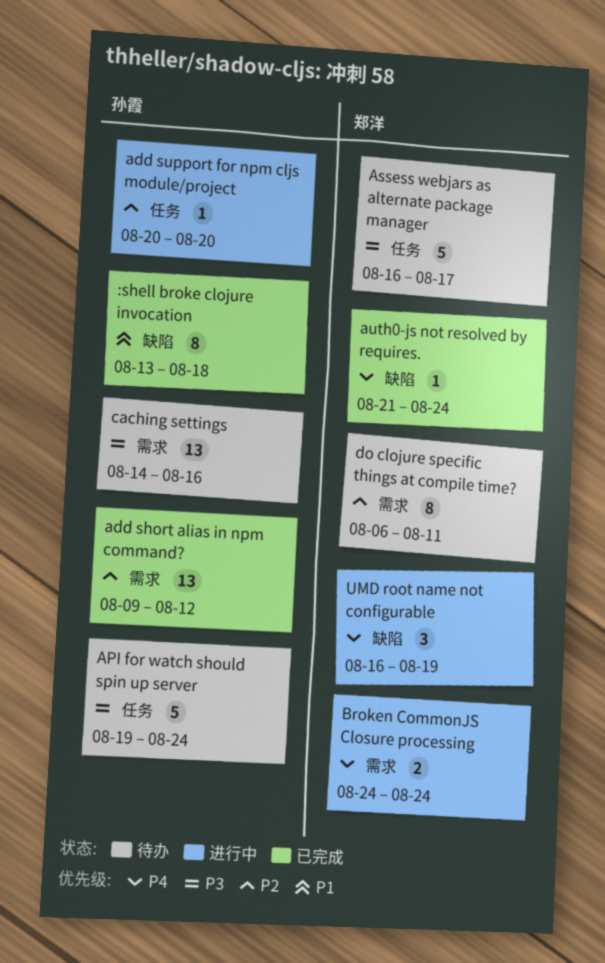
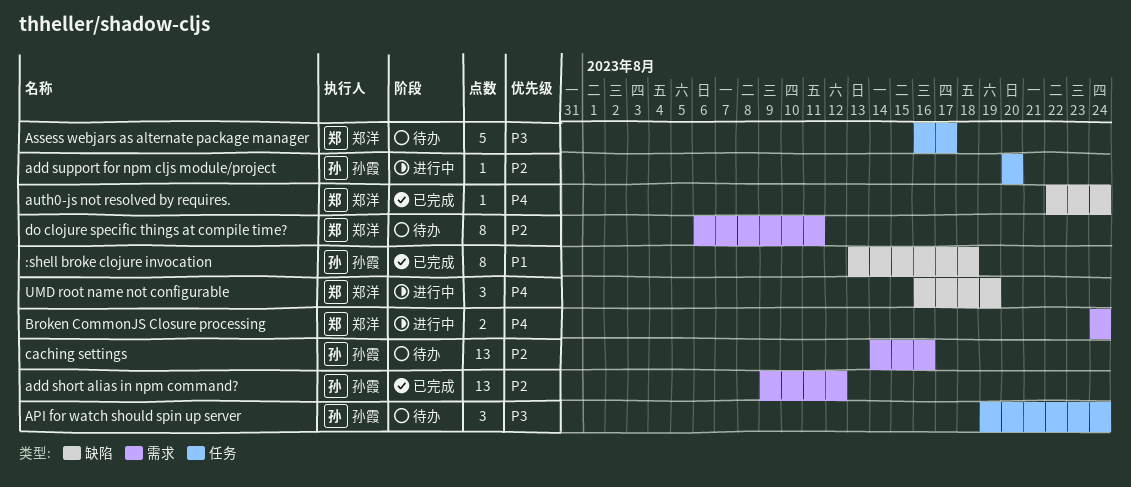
API for watch should spin up server, estimate: 5 -> 3
auth0-js not resolved by requires., start: Aug 21 -> Aug 22
caching settings, priority: P3 -> P2

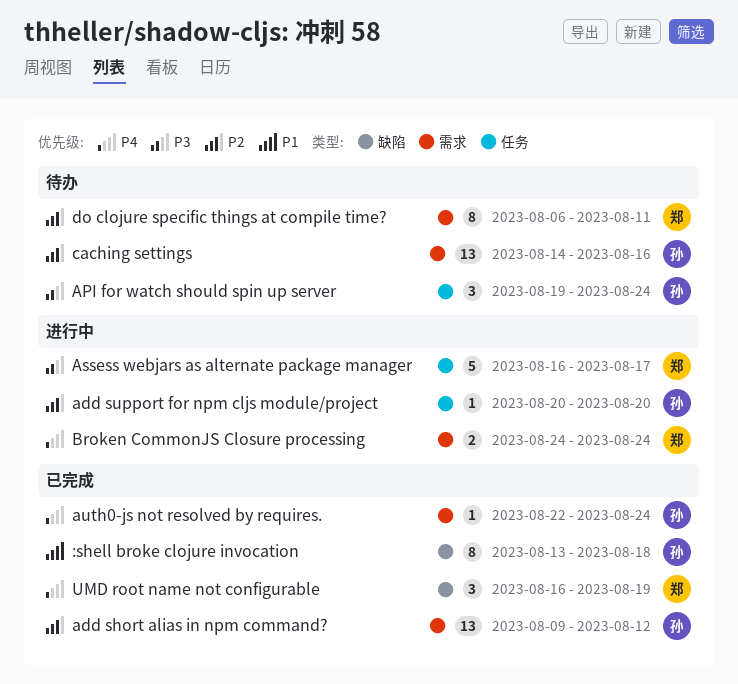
Assess webjars as alternate package manager, status: 待办 -> 进行中
auth0-js not resolved by requires., owner: 郑洋 -> 孙霞
auth0-js not resolved by requires., label: 缺陷 -> 需求
UMD root name not configurable, status: 进行中 -> 已完成

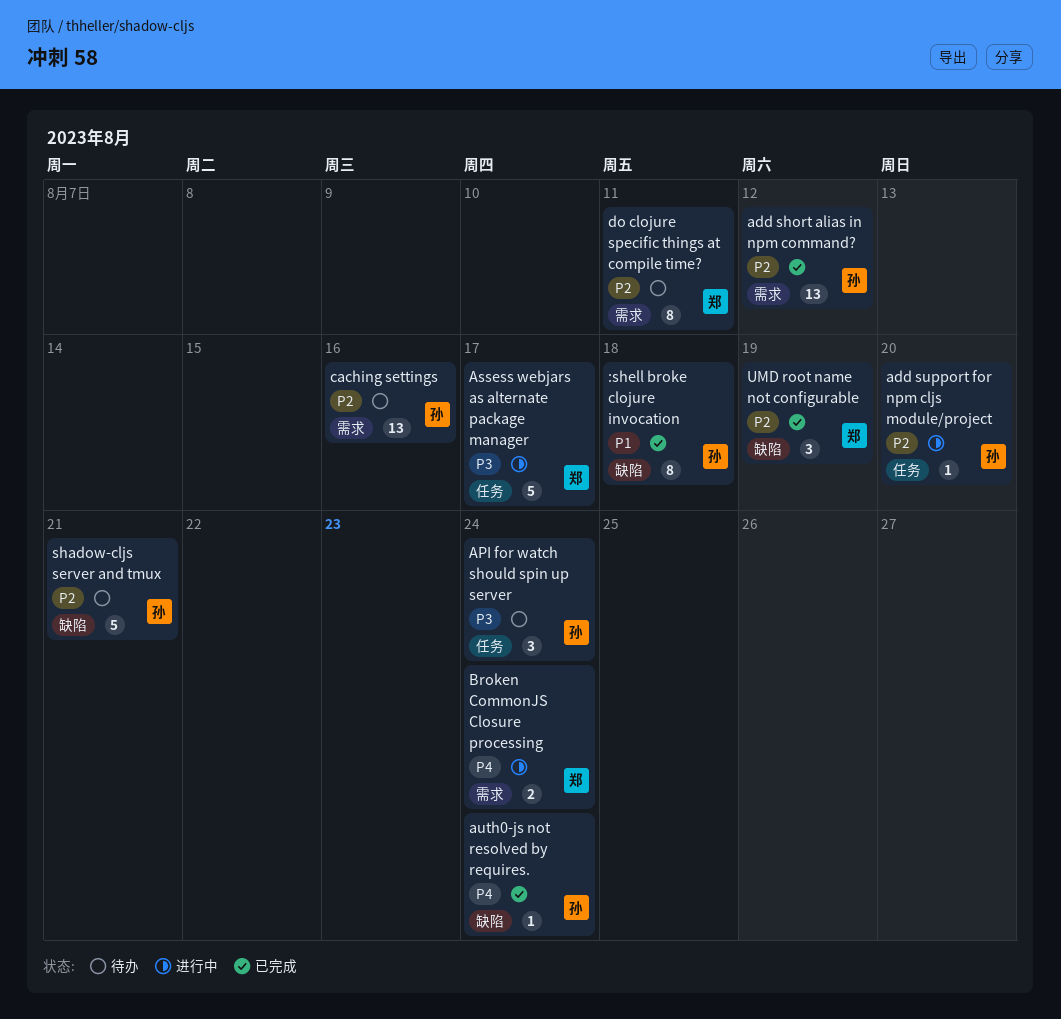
auth0-js not resolved by requires., label: 需求 -> 缺陷
shadow-cljs server and tmux: none -> present
UMD root name not configurable, priority: P4 -> P2

